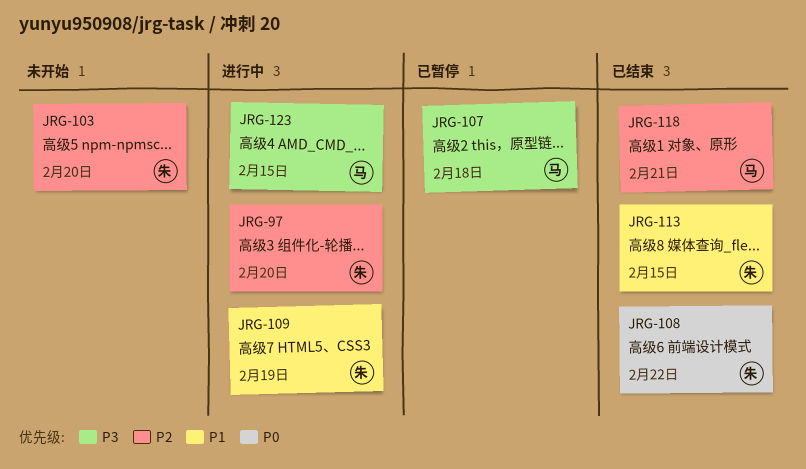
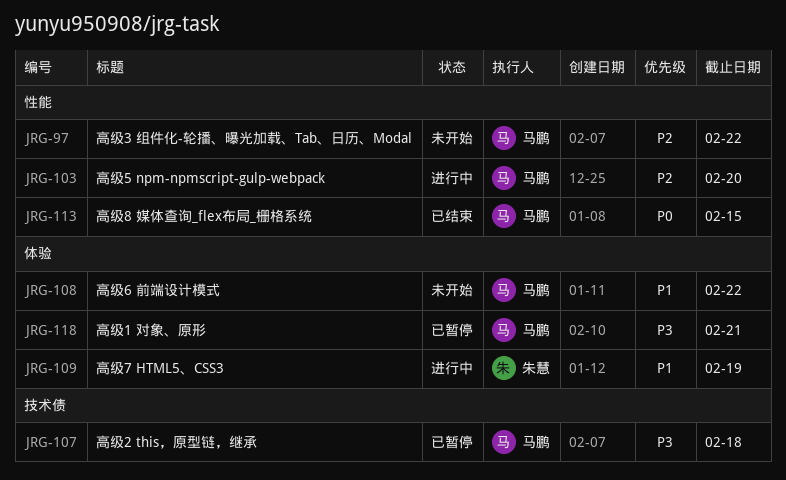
JRG-97, status: 进行中 -> 未开始
JRG-97, owner: 朱慧 -> 马鹏
JRG-97, due: Feb 20 -> Feb 22
JRG-103, status: 未开始 -> 进行中
JRG-103, owner: 朱慧 -> 马鹏
JRG-108, status: 已结束 -> 未开始
JRG-108, owner: 朱慧 -> 马鹏
JRG-108, priority: P0 -> P1
JRG-113, owner: 朱慧 -> 马鹏
JRG-113, priority: P1 -> P0
JRG-118, status: 已结束 -> 已暂停
JRG-118, priority: P2 -> P3
JRG-123: present -> none

